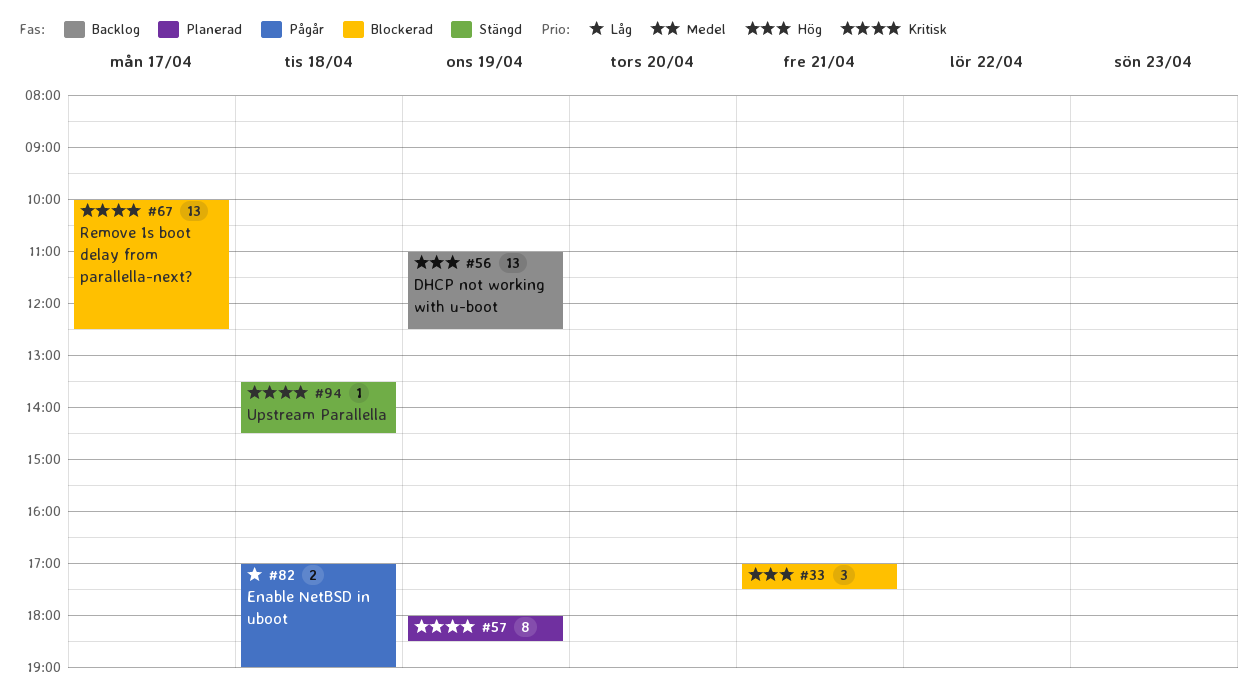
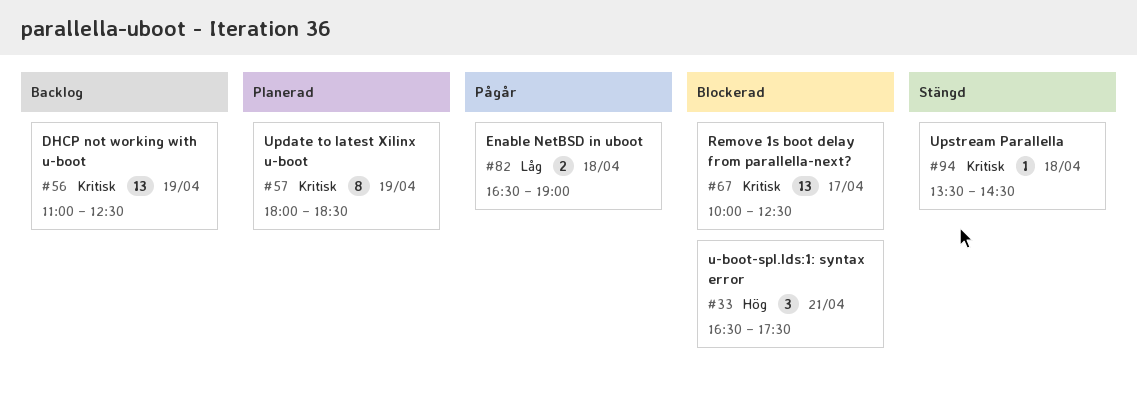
#33, begins: 17:00 -> 16:30
#56, priority: Hög -> Kritisk
#82, begins: 17:00 -> 16:30

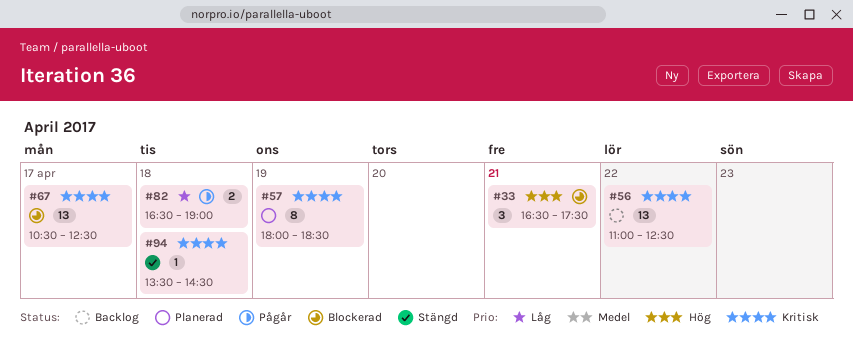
#56, day: Apr 19 -> Apr 22
#67, begins: 10:00 -> 10:30

